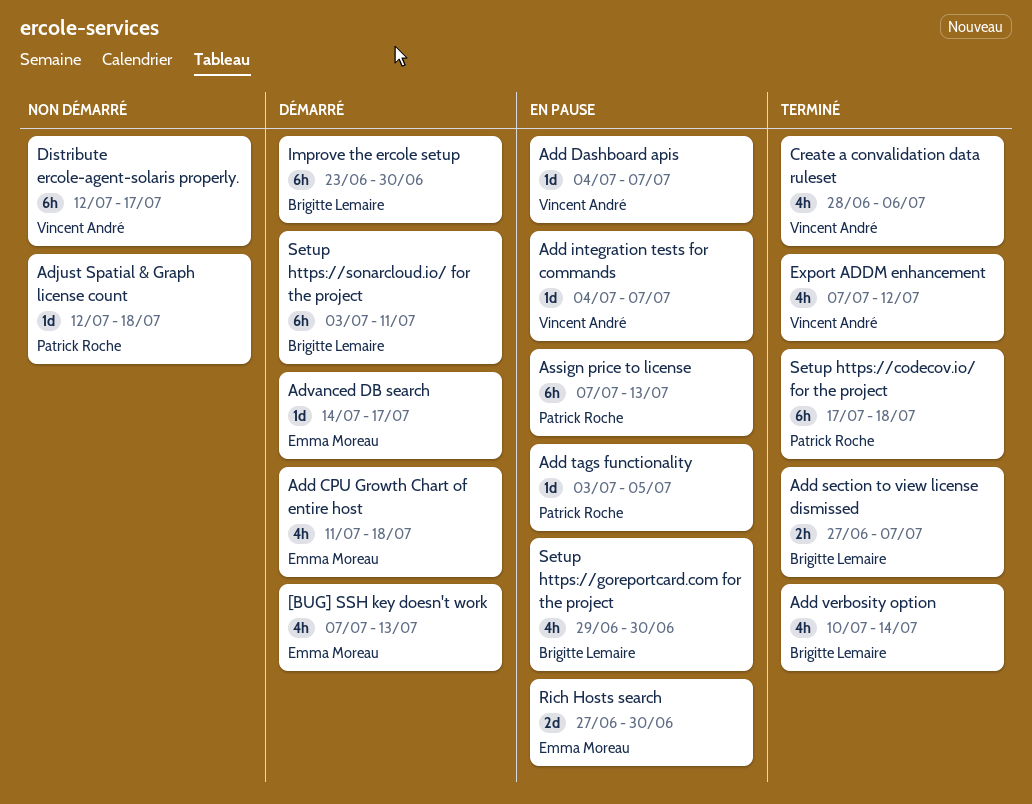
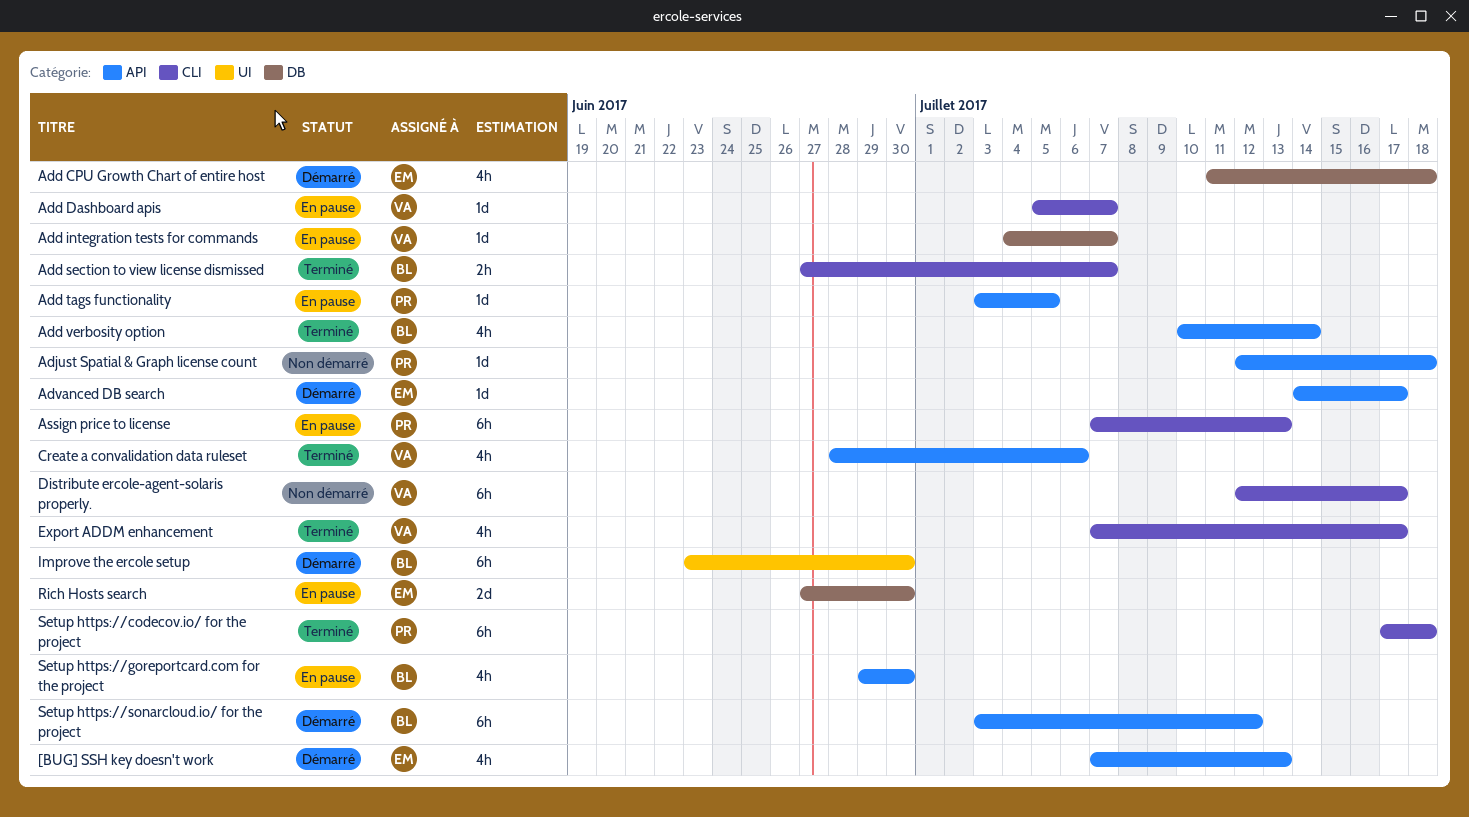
Add Dashboard apis, start: Jul 4 -> Jul 5
Export ADDM enhancement, due: Jul 12 -> Jul 17
Setup https://sonarcloud.io/ for the project, due: Jul 11 -> Jul 12

